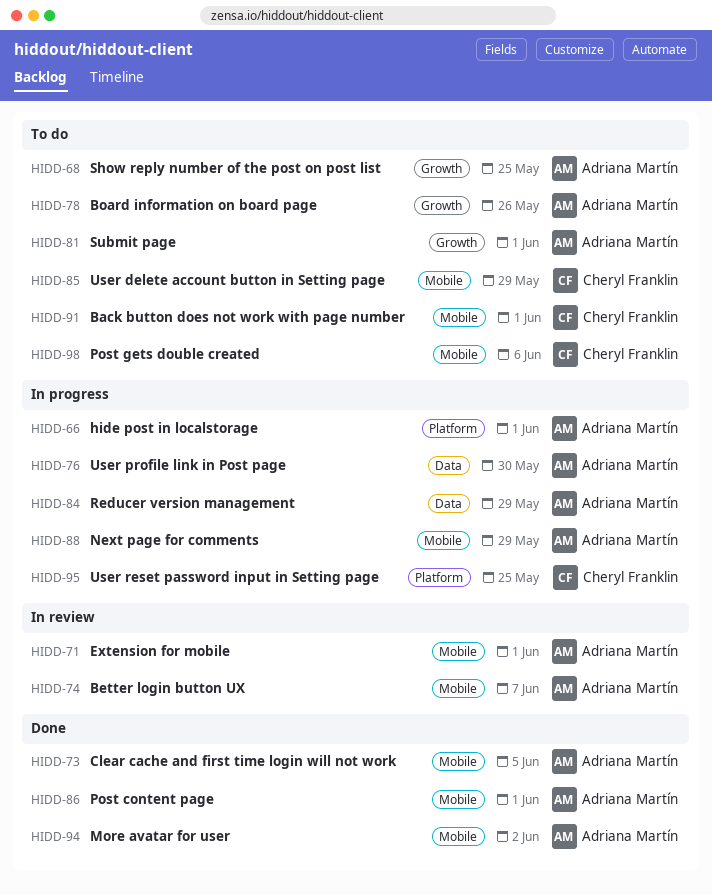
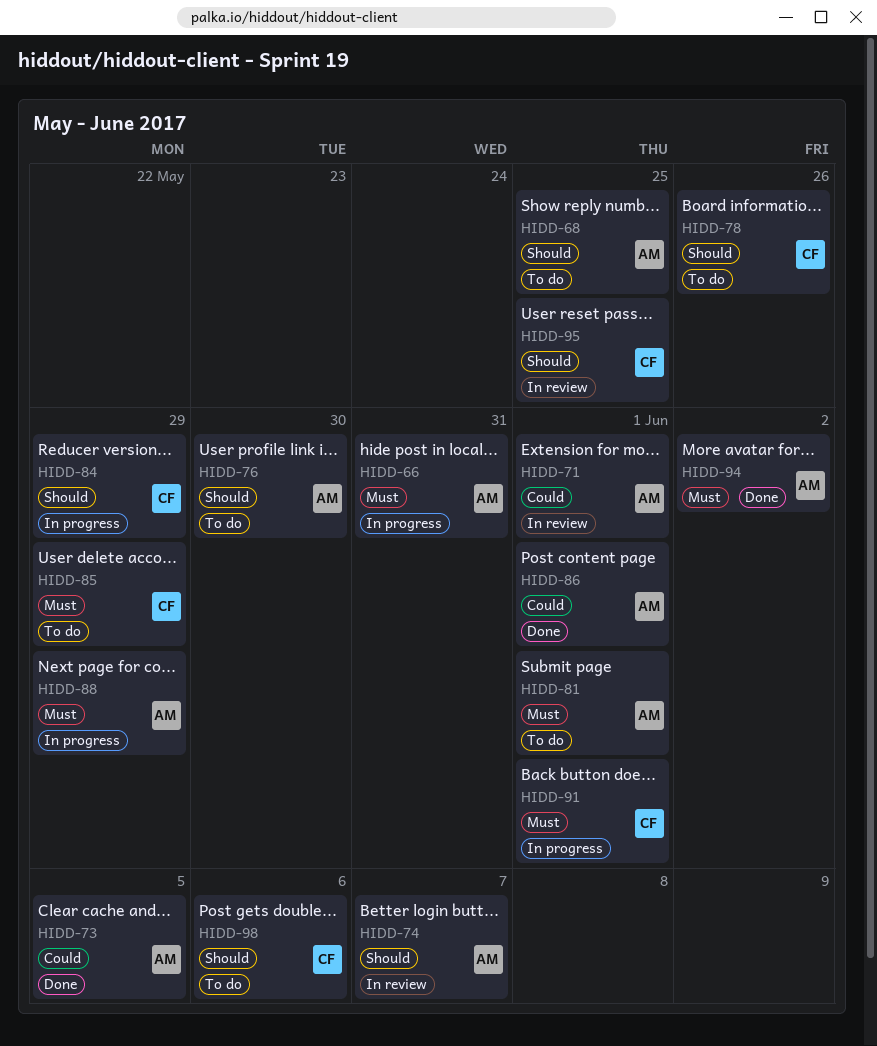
HIDD-66, due: Jun 1 -> May 31
HIDD-76, status: In progress -> To do
HIDD-78, owner: Adriana Martín -> Cheryl Franklin
HIDD-84, owner: Adriana Martín -> Cheryl Franklin
HIDD-91, status: To do -> In progress
HIDD-95, status: In progress -> In review

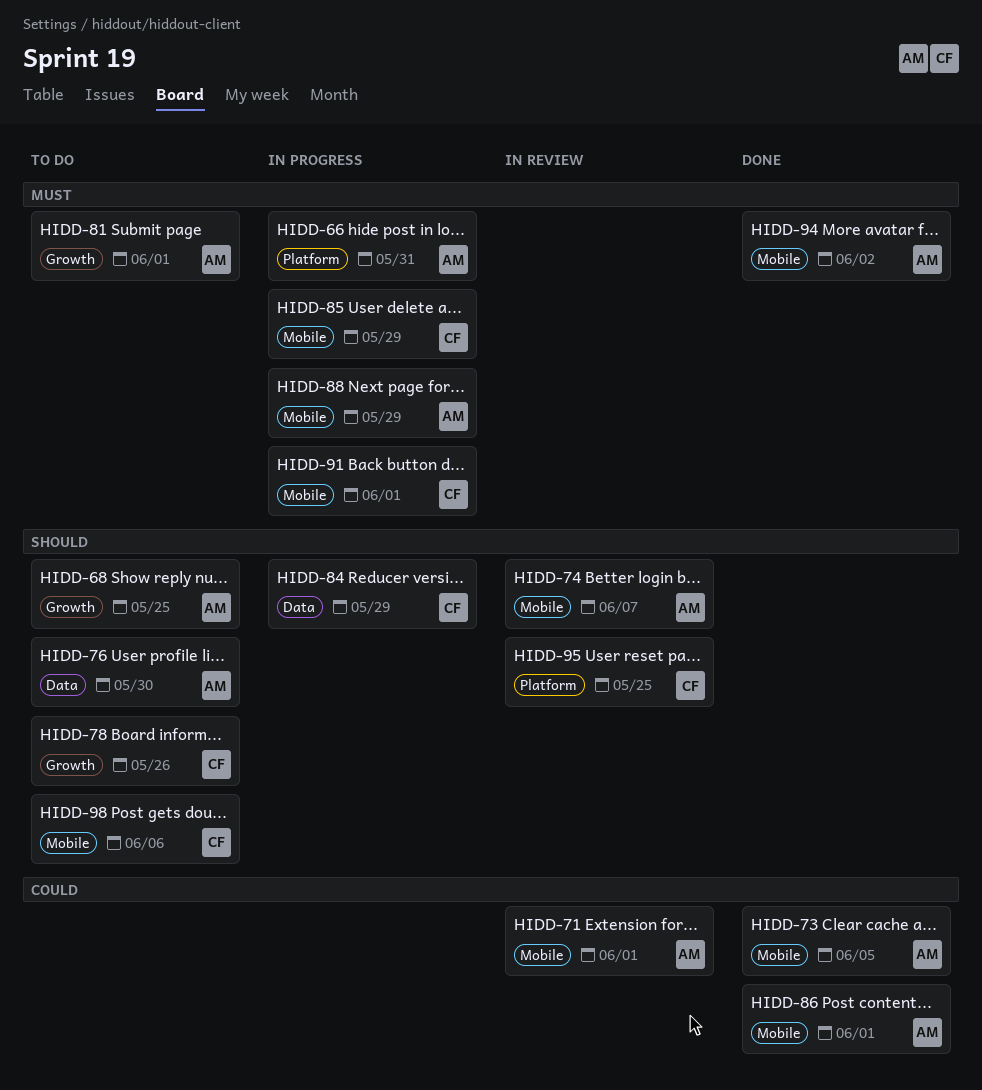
HIDD-85, status: To do -> In progress

